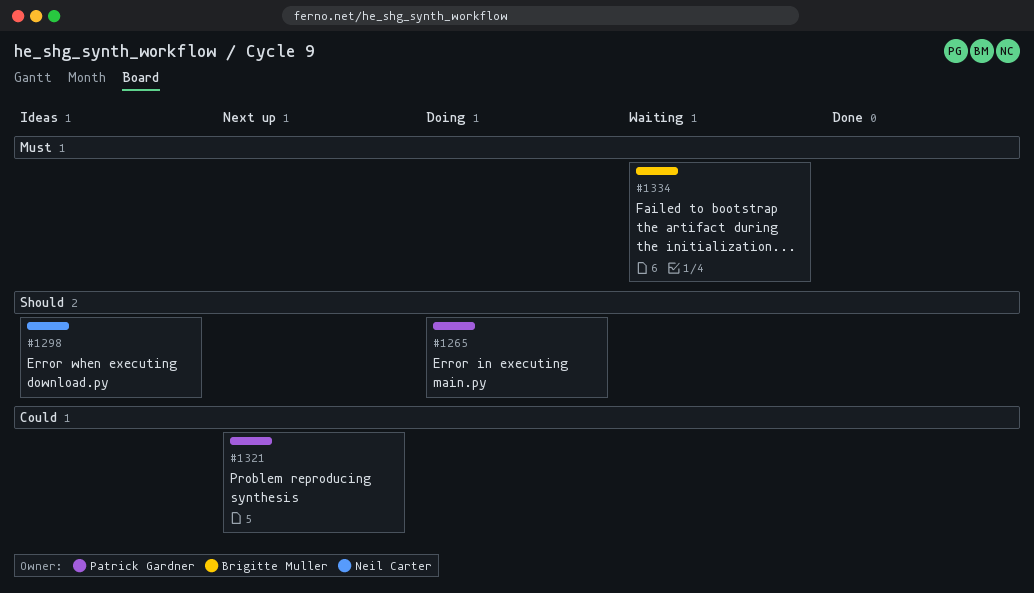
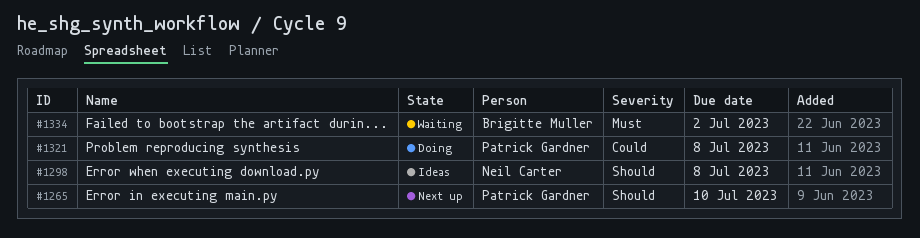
#1265, status: Doing -> Next up
#1321, status: Next up -> Doing

